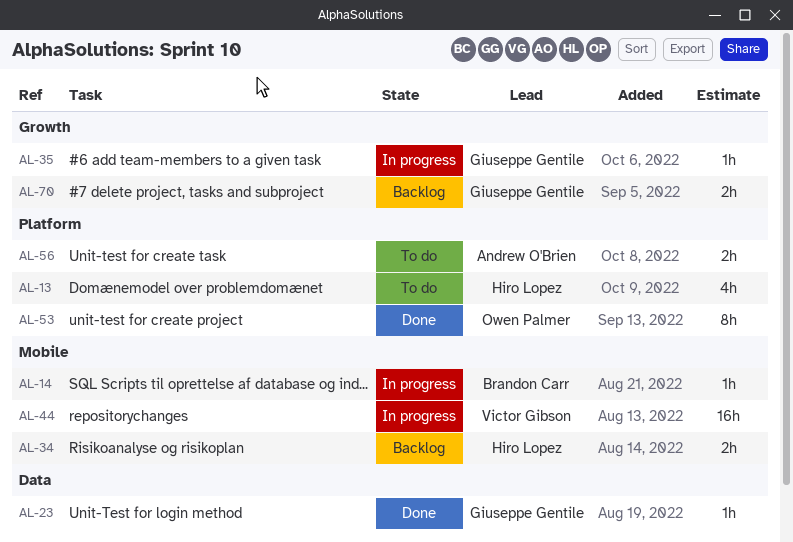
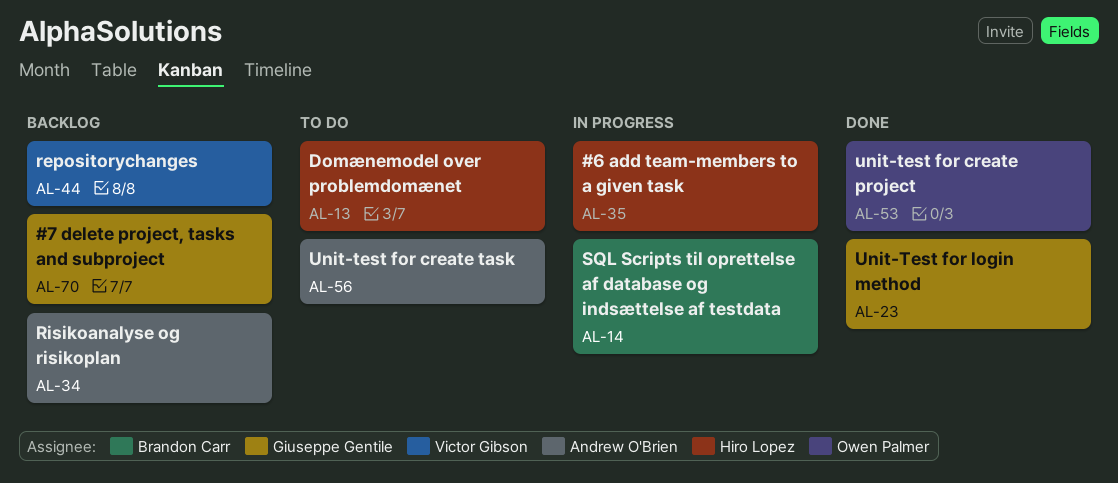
AL-34, owner: Hiro Lopez -> Andrew O'Brien
AL-35, owner: Giuseppe Gentile -> Hiro Lopez
AL-44, status: In progress -> Backlog

